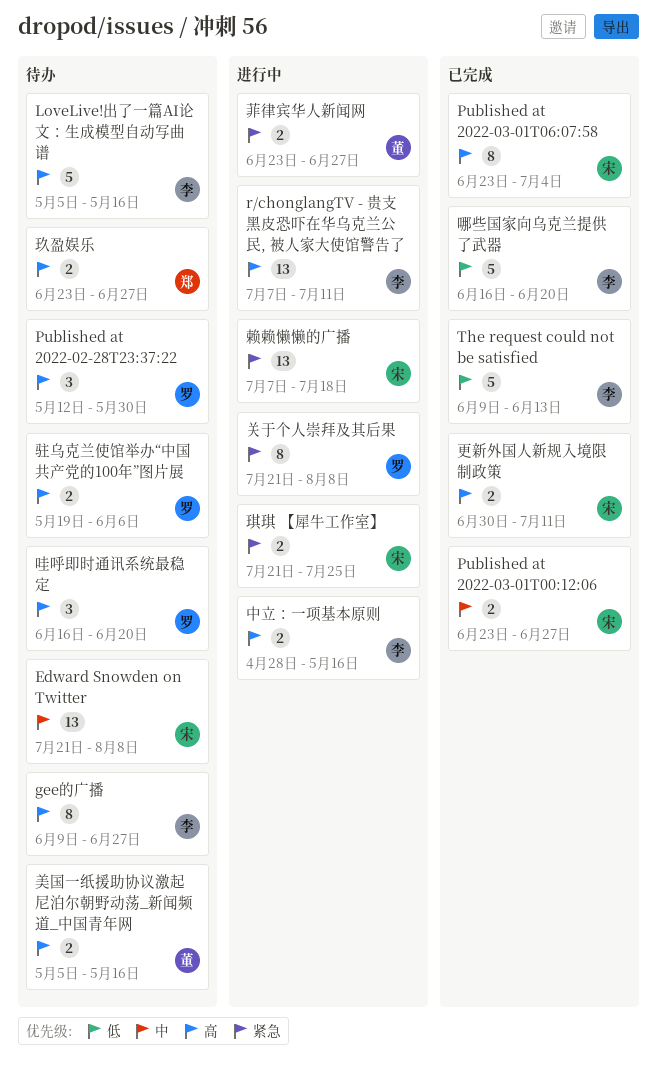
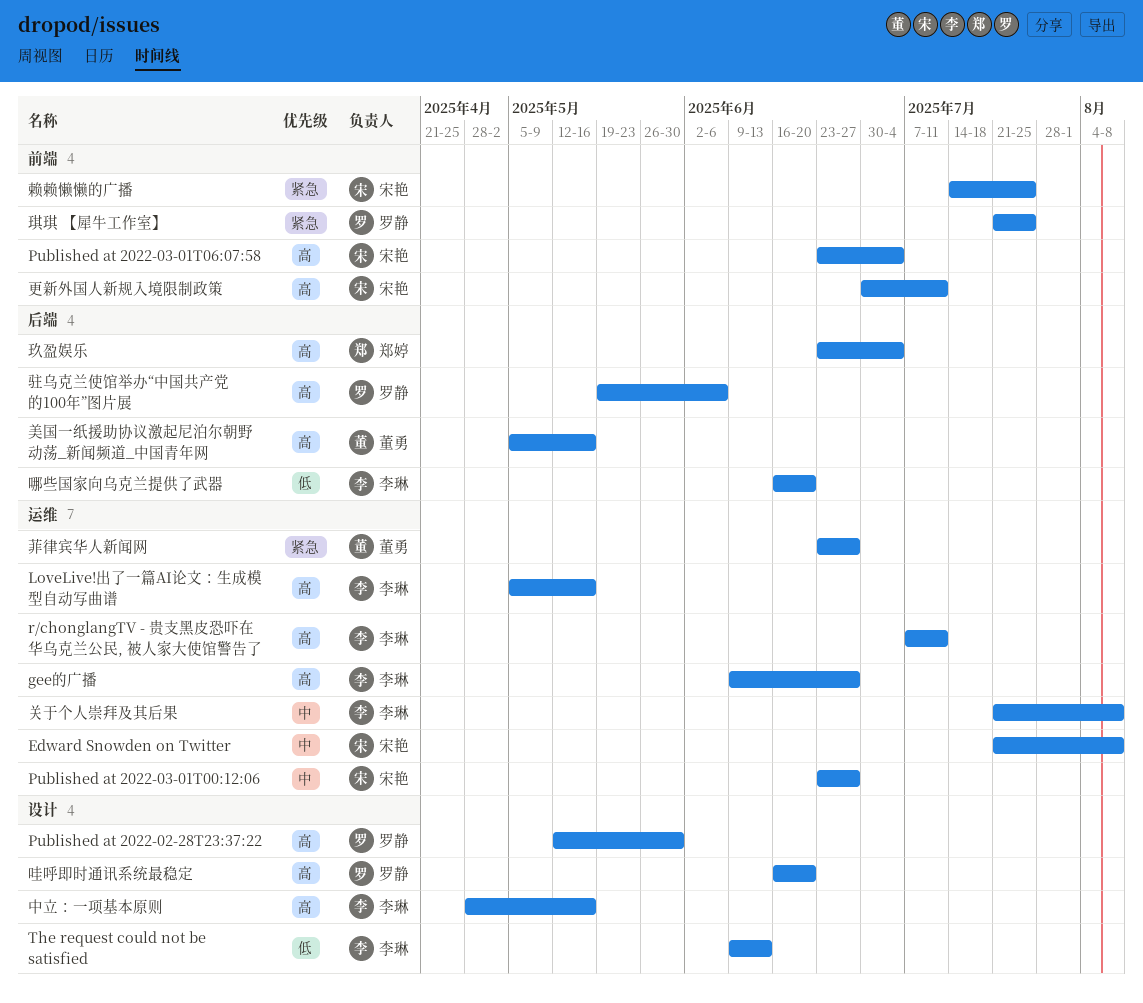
关于个人崇拜及其后果, owner: 罗静 -> 李琳
关于个人崇拜及其后果, priority: 紧急 -> 中
玖盈娱乐, due: Jun 27 -> Jul 4
琪琪 【犀牛工作室】, owner: 宋艳 -> 罗静
赖赖懒懒的广播, start: Jul 7 -> Jul 14
赖赖懒懒的广播, due: Jul 18 -> Jul 25

